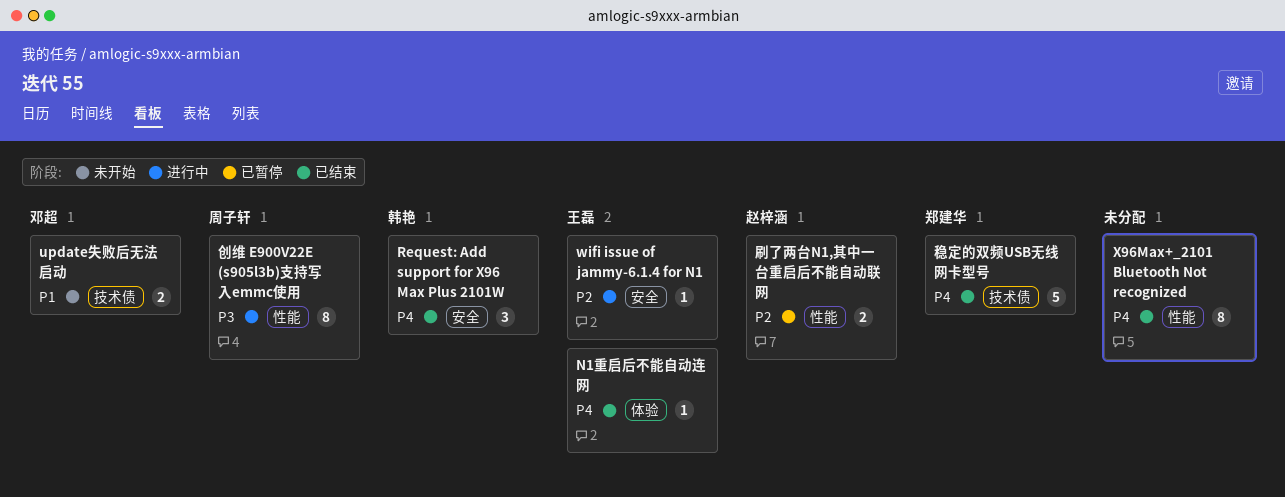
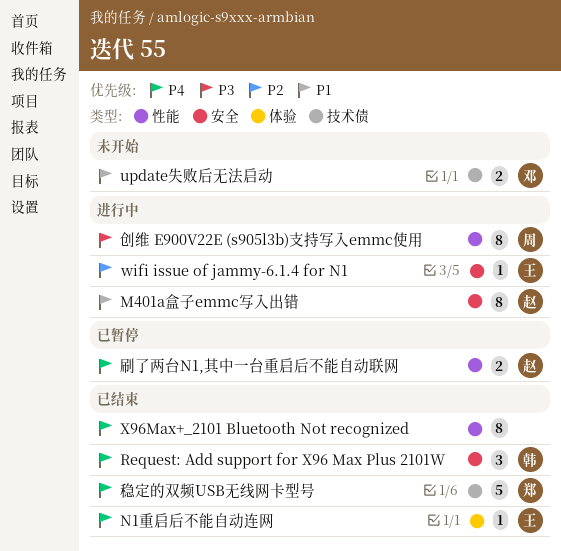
M401a盒子emmc写入出错: none -> present
刷了两台N1,其中一台重启后不能自动联网, priority: P2 -> P4

